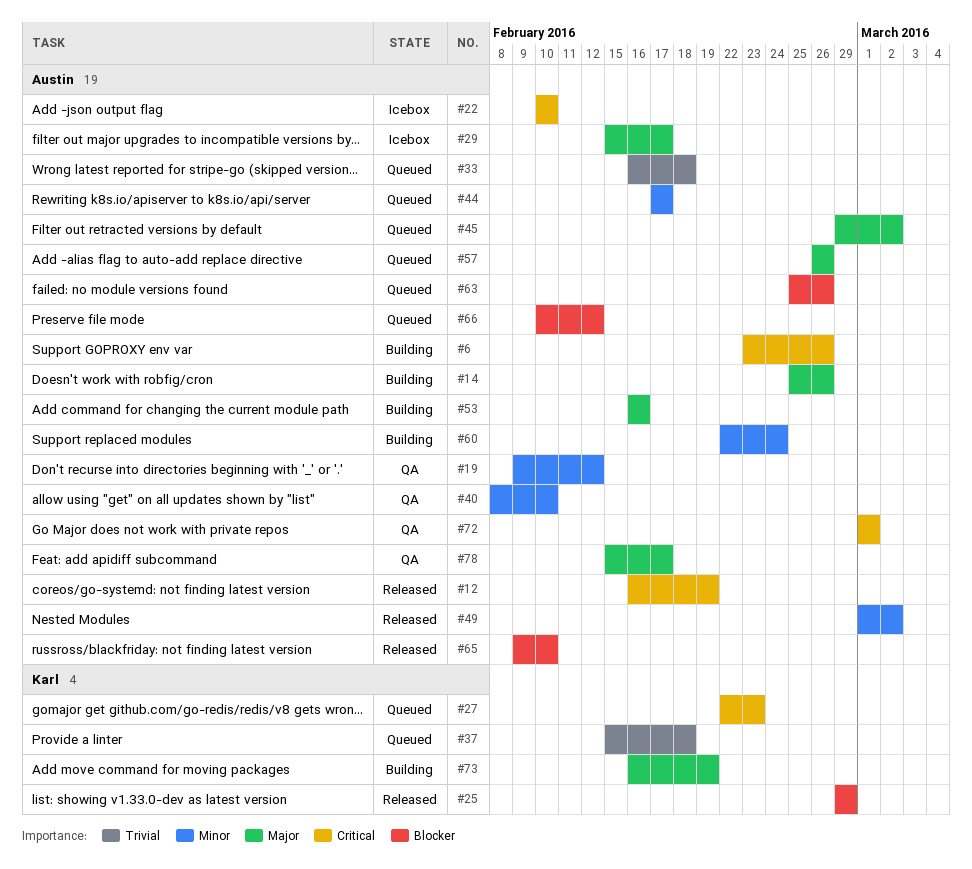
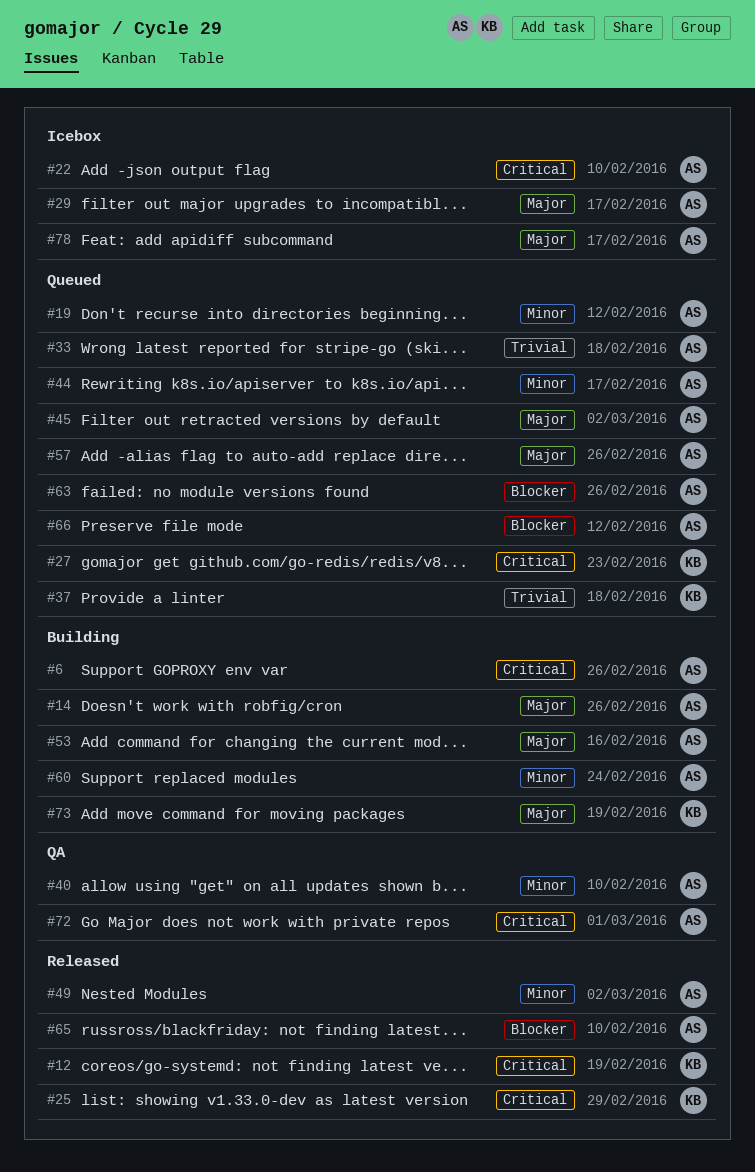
#12, owner: Austin -> Karl
#19, status: QA -> Queued
#25, priority: Blocker -> Critical
#78, status: QA -> Icebox

